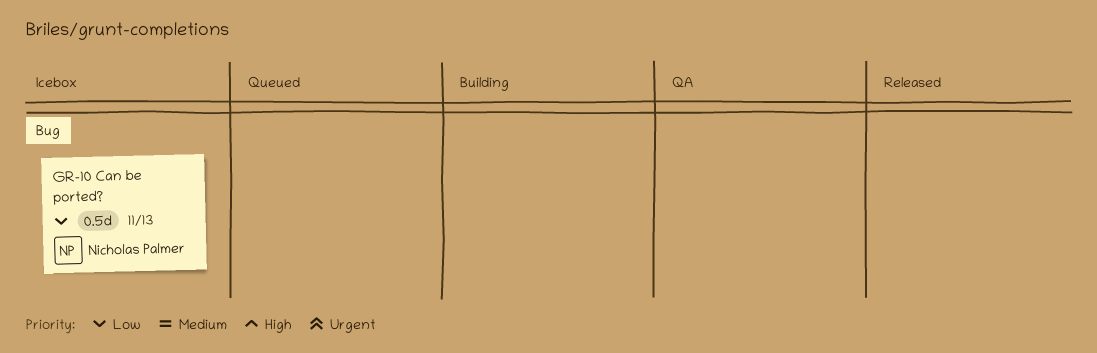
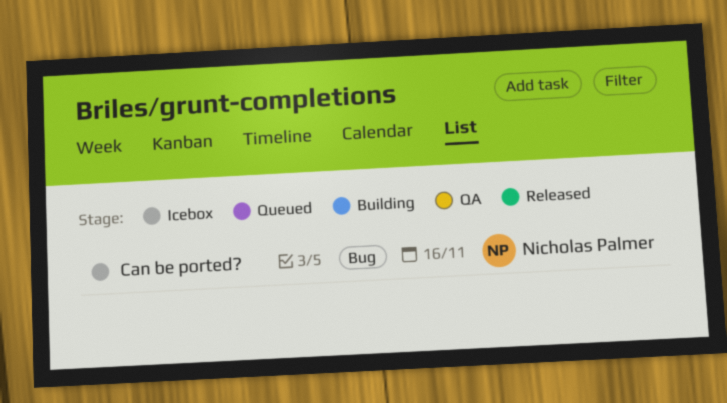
Can be ported?, due: Nov 13 -> Nov 16

